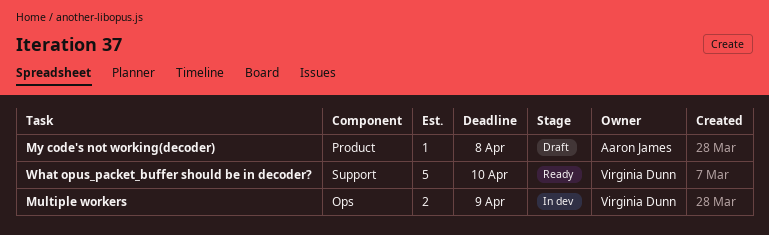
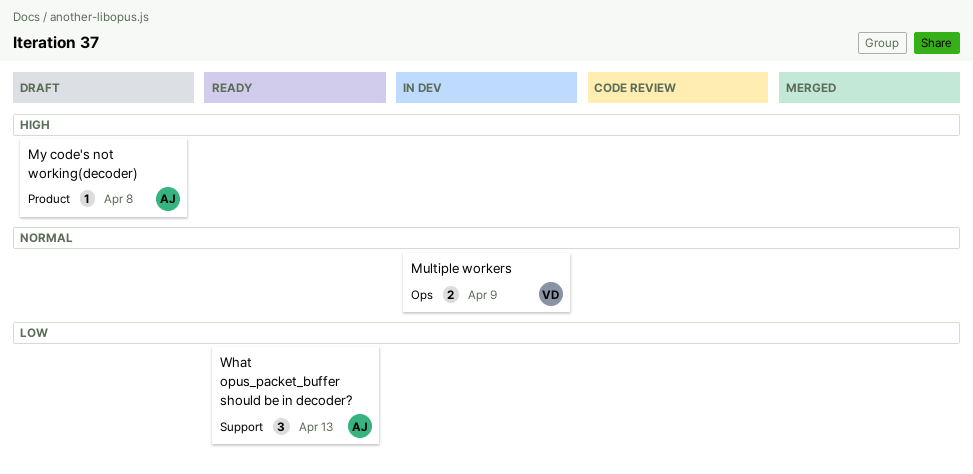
What opus_packet_buffer should be in decoder?, owner: Virginia Dunn -> Aaron James
What opus_packet_buffer should be in decoder?, estimate: 5 -> 3
What opus_packet_buffer should be in decoder?, due: Apr 10 -> Apr 13

